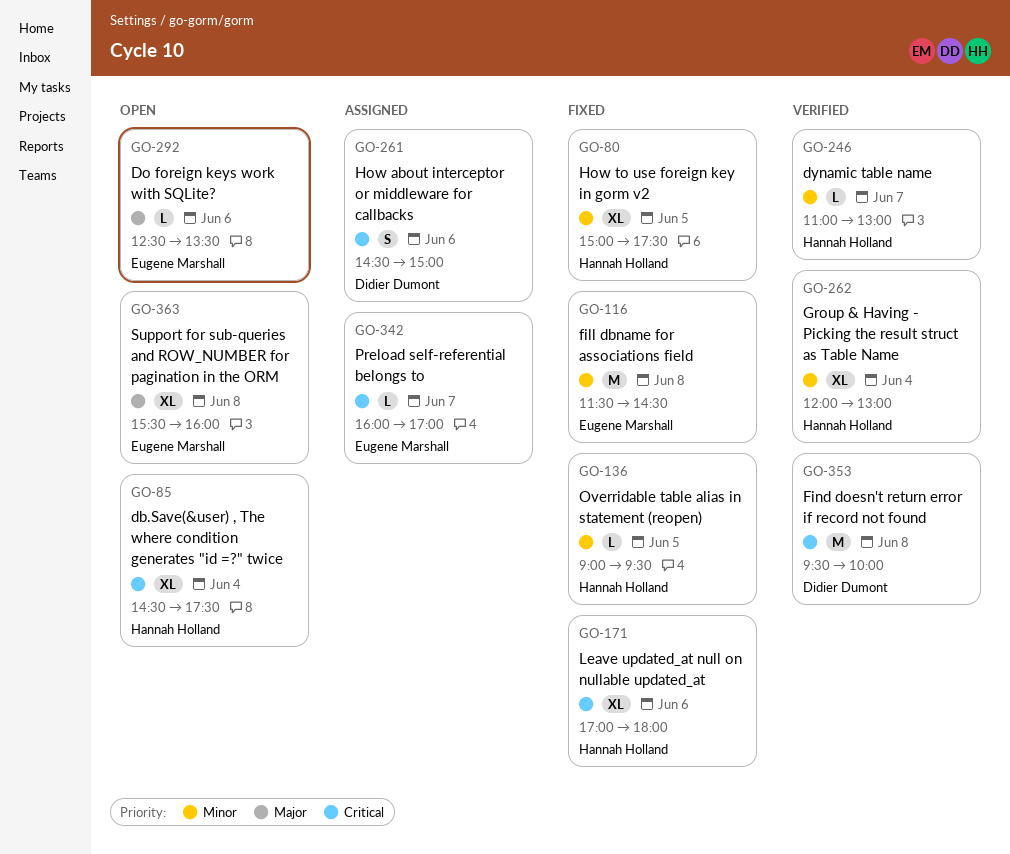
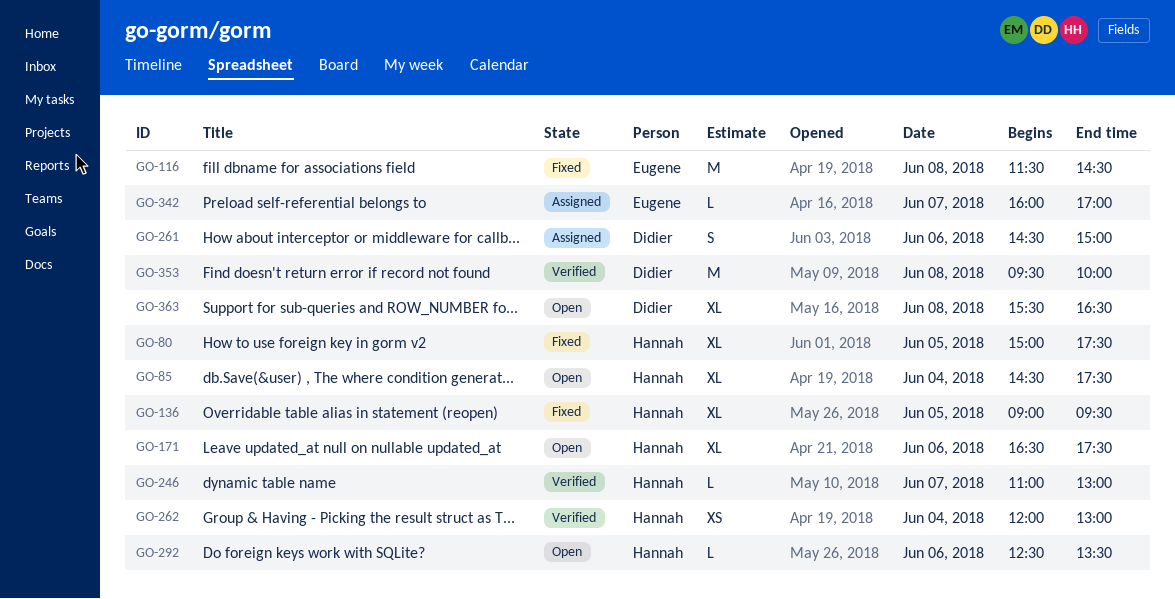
GO-136, estimate: L -> XL
GO-171, status: Fixed -> Open
GO-171, begins: 17:00 -> 16:30
GO-171, ends: 18:00 -> 17:30
GO-262, estimate: XL -> XS
GO-292, owner: Eugene Marshall -> Hannah Holland
GO-363, owner: Eugene Marshall -> Didier Dumont
GO-363, ends: 16:00 -> 16:30

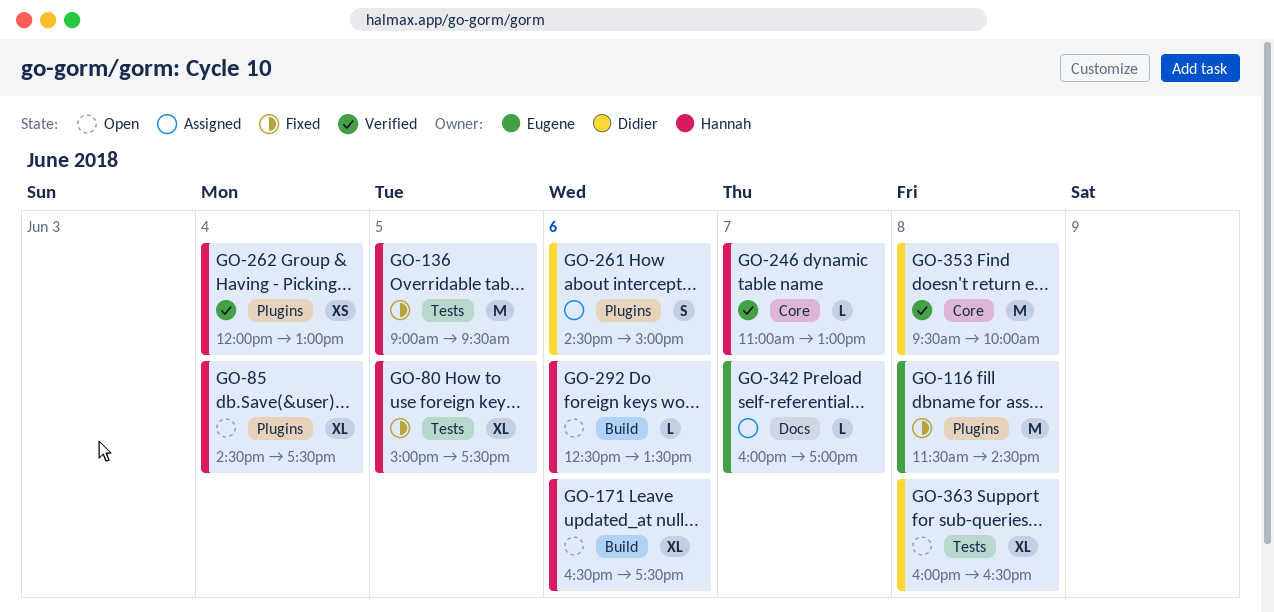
GO-136, estimate: XL -> M
GO-363, begins: 15:30 -> 16:00

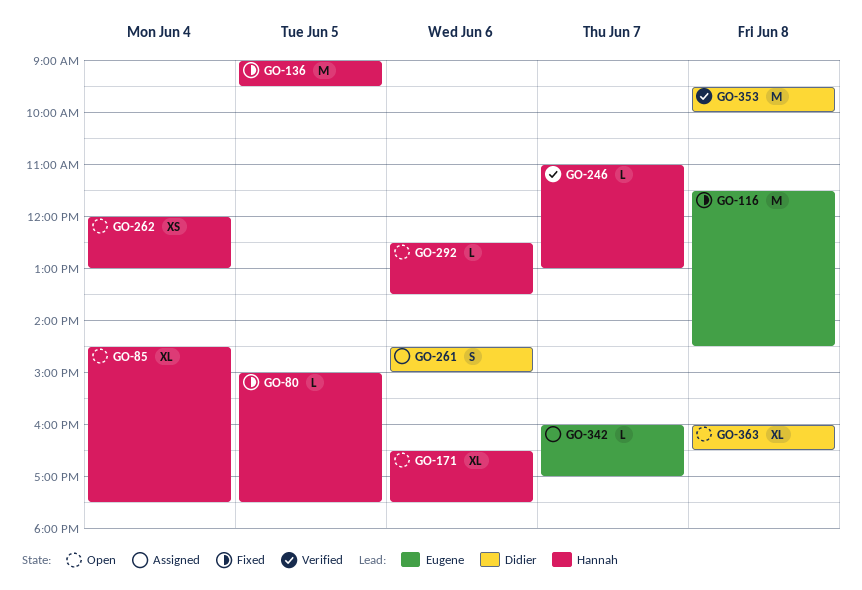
GO-80, estimate: XL -> L
GO-262, status: Verified -> Open

